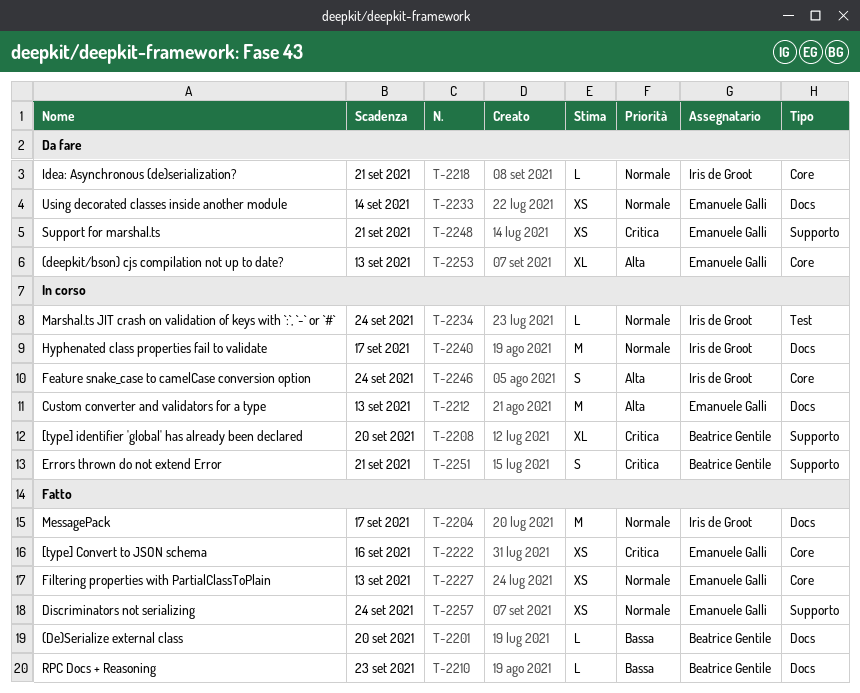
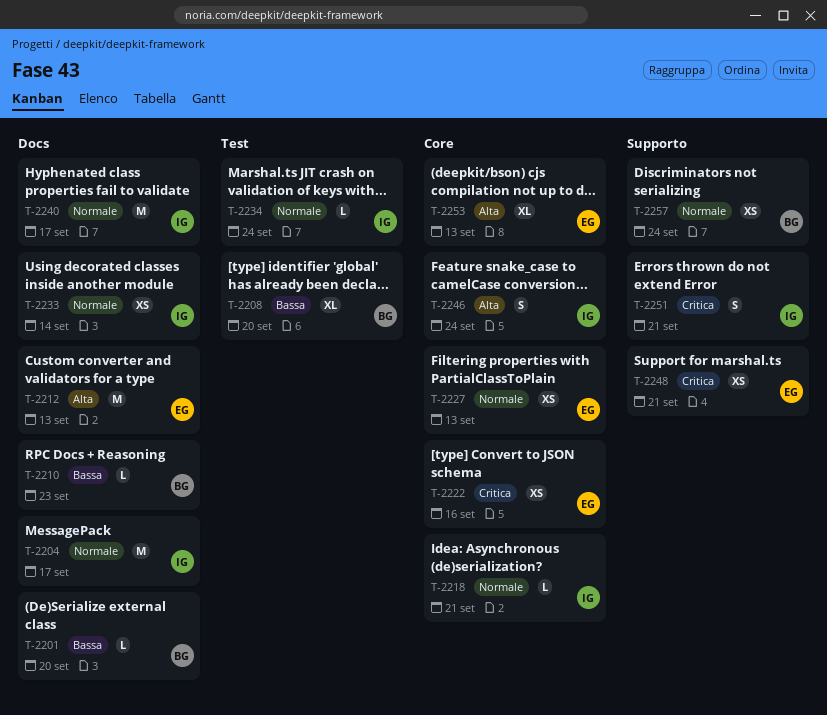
T-2208, priority: Critica -> Bassa
T-2208, label: Supporto -> Test
T-2233, owner: Emanuele Galli -> Iris de Groot
T-2251, owner: Beatrice Gentile -> Iris de Groot
T-2257, owner: Emanuele Galli -> Beatrice Gentile

